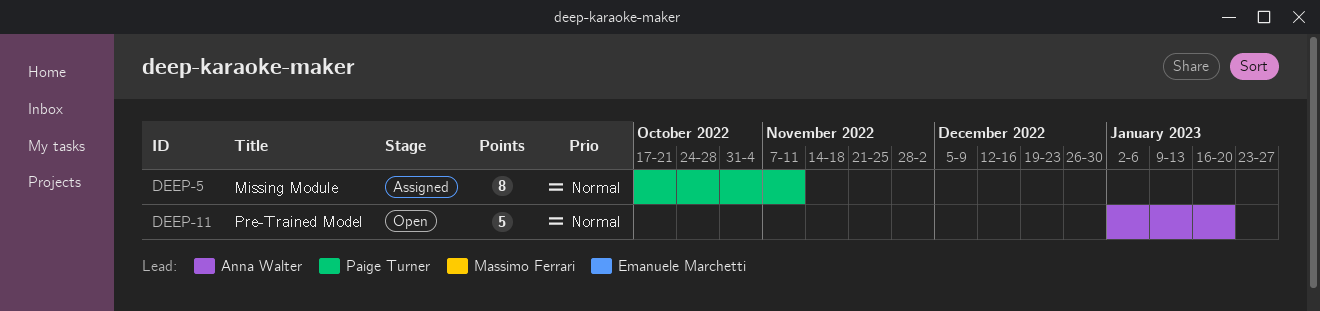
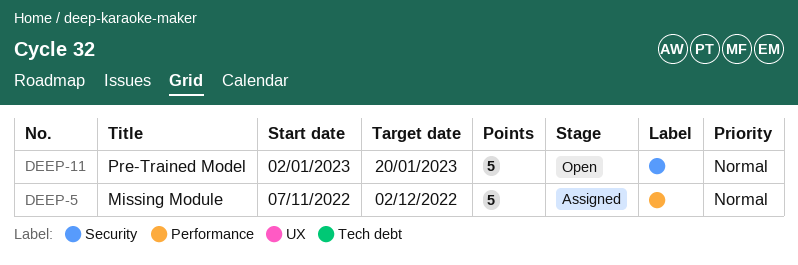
DEEP-5, estimate: 8 -> 5
DEEP-5, start: Oct 17 -> Nov 7
DEEP-5, due: Nov 11 -> Dec 2

